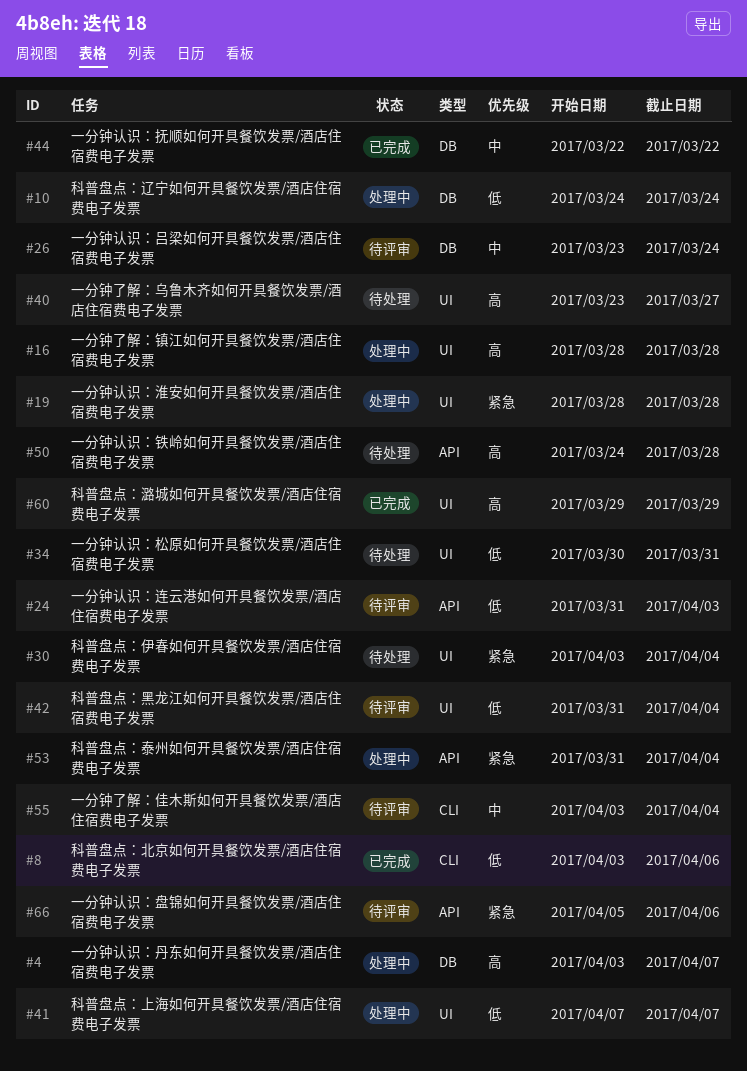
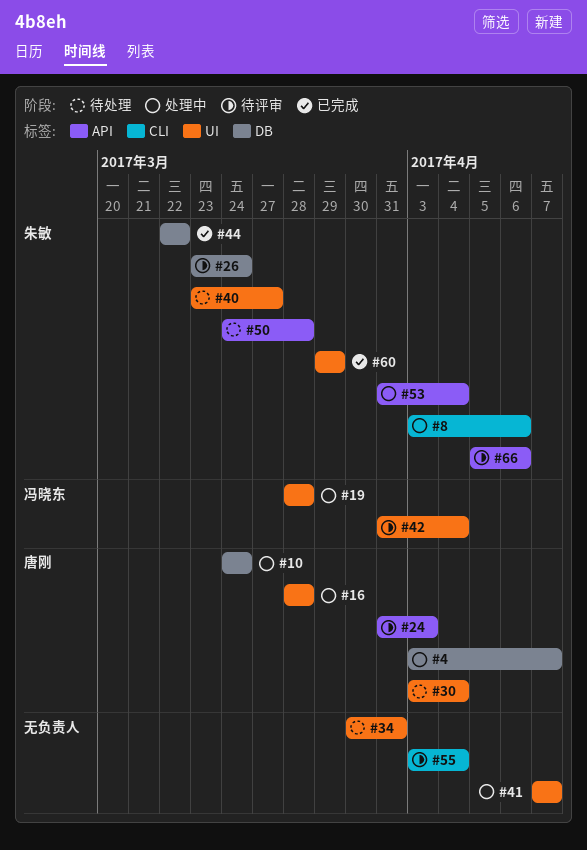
#8, status: 已完成 -> 处理中

